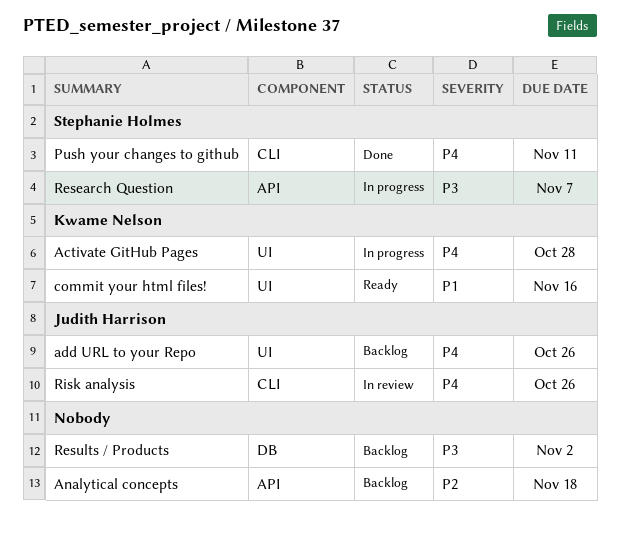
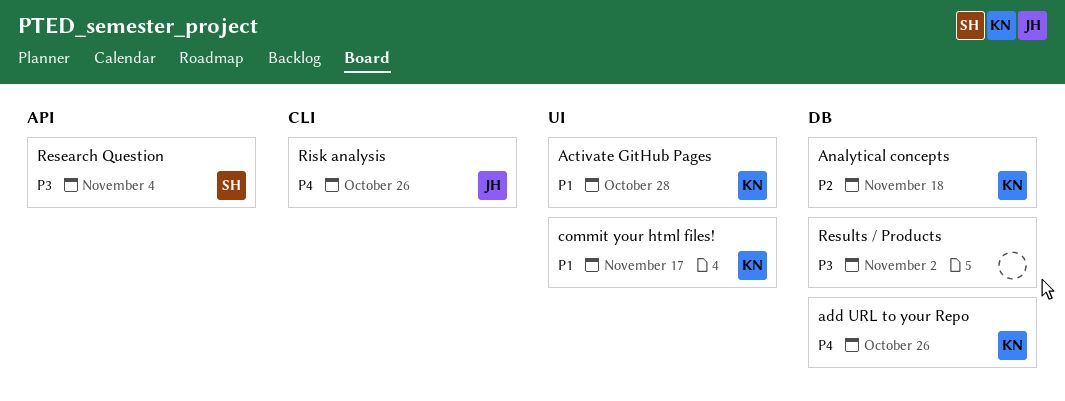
Activate GitHub Pages, priority: P4 -> P1
add URL to your Repo, owner: Judith Harrison -> Kwame Nelson
add URL to your Repo, label: UI -> DB
Analytical concepts, owner: none -> Kwame Nelson
Analytical concepts, label: API -> DB
commit your html files!, due: Nov 16 -> Nov 17
Push your changes to github: present -> none
Research Question, due: Nov 7 -> Nov 4

